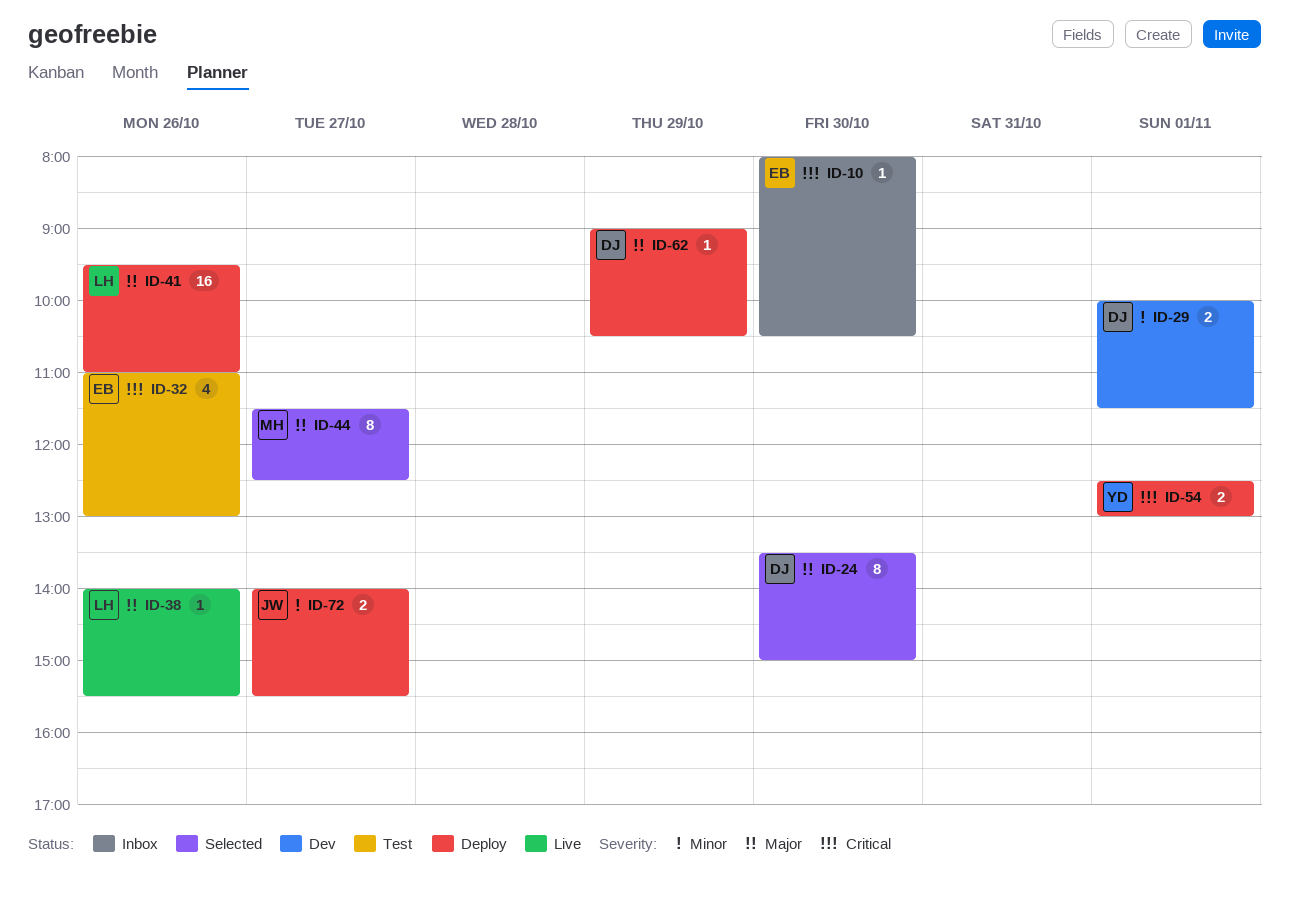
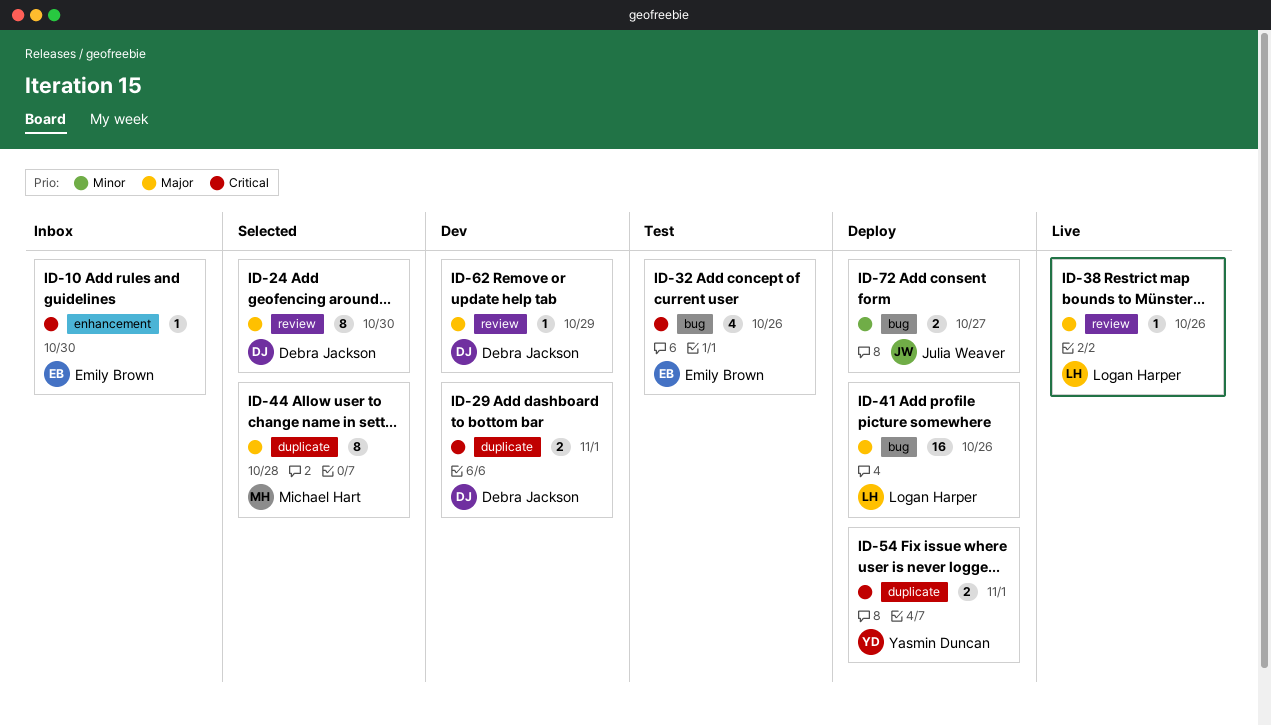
ID-29, priority: Minor -> Critical
ID-44, day: Oct 27 -> Oct 28
ID-62, status: Deploy -> Dev

